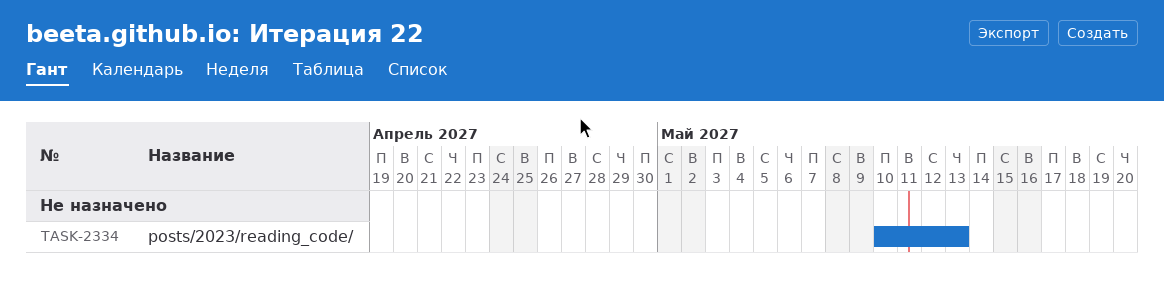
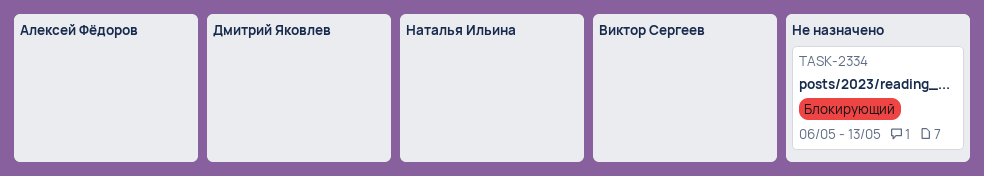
TASK-2334, start: May 10 -> May 6

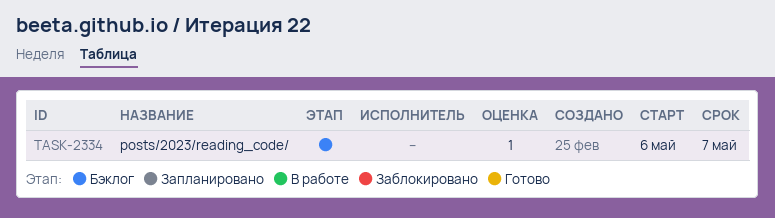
TASK-2334, due: May 13 -> May 7

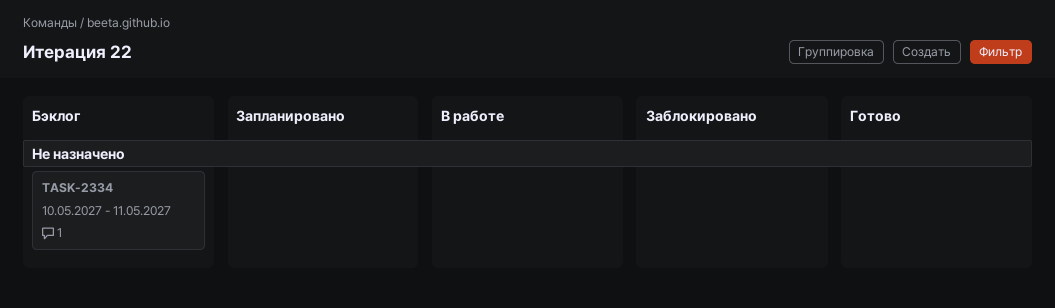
TASK-2334, start: May 6 -> May 10
TASK-2334, due: May 7 -> May 11

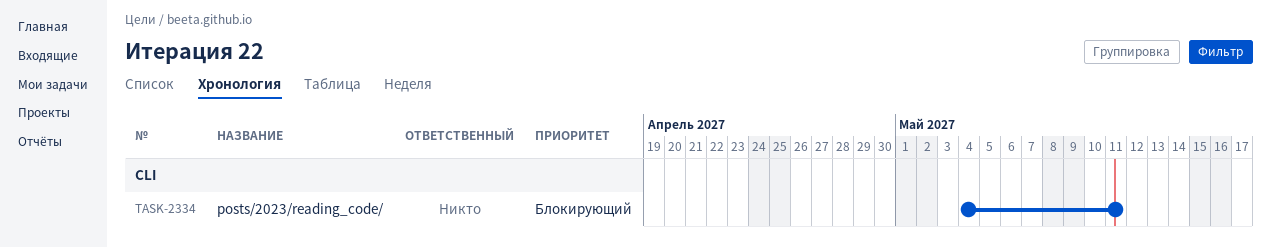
TASK-2334, start: May 10 -> May 4

